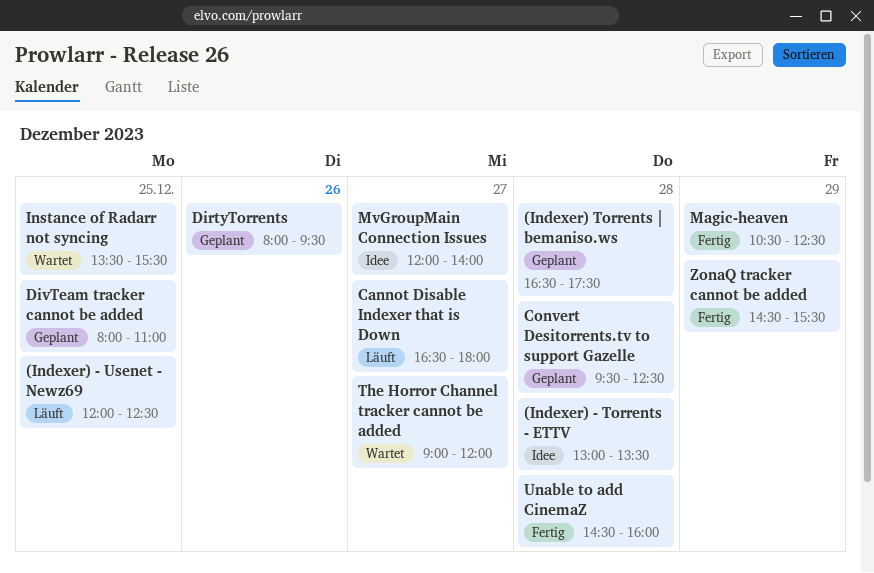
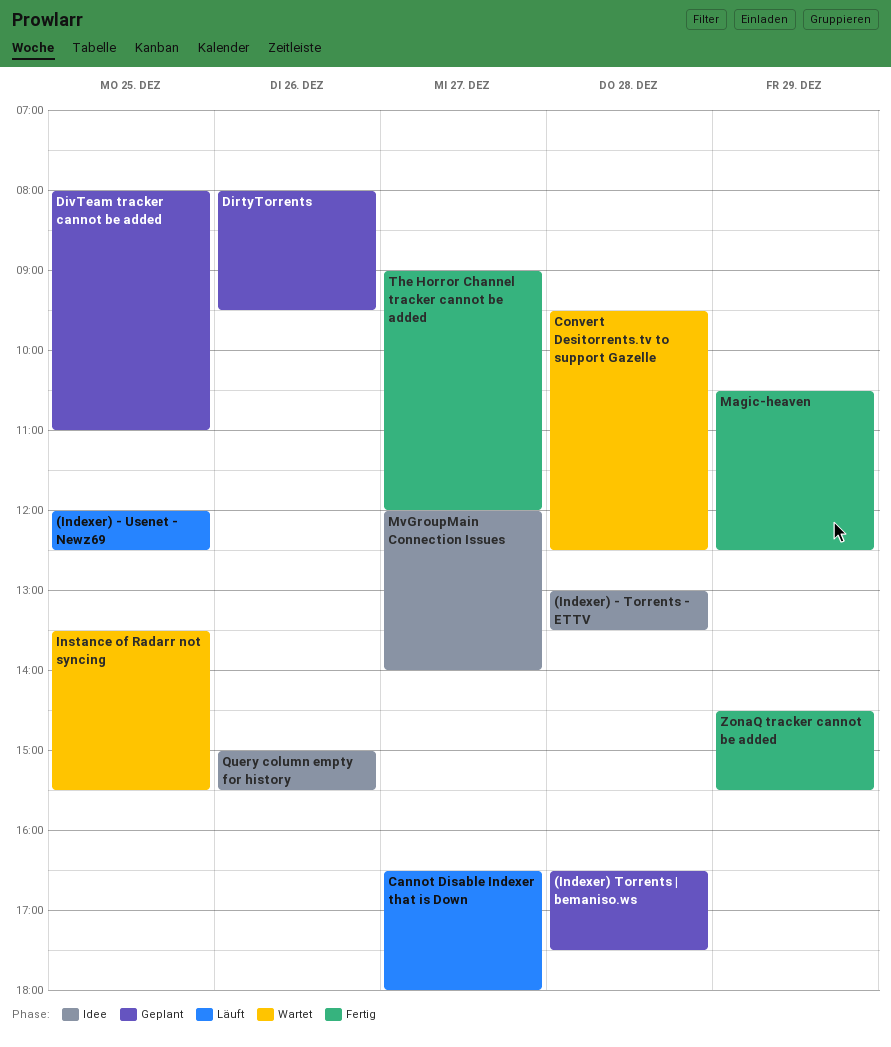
Convert Desitorrents.tv to support Gazelle, status: Geplant -> Wartet
Query column empty for history: none -> present
The Horror Channel tracker cannot be added, status: Wartet -> Fertig
Unable to add CinemaZ: present -> none

